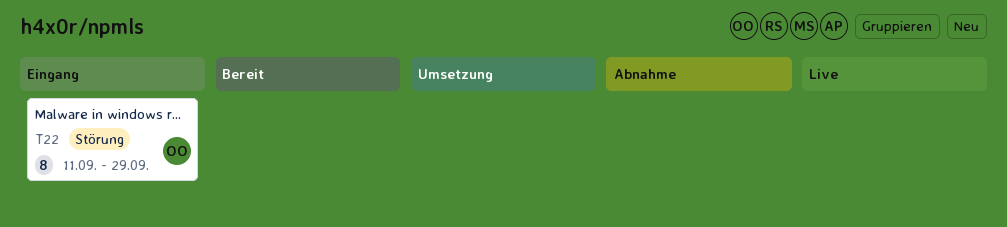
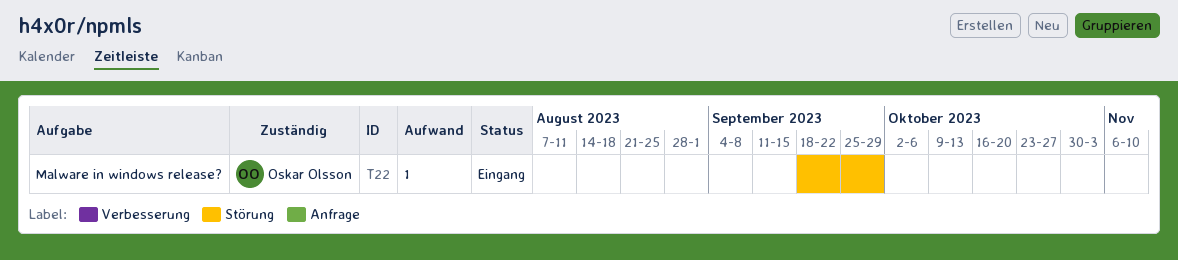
T22, estimate: 8 -> 1
T22, start: Sep 11 -> Sep 18

